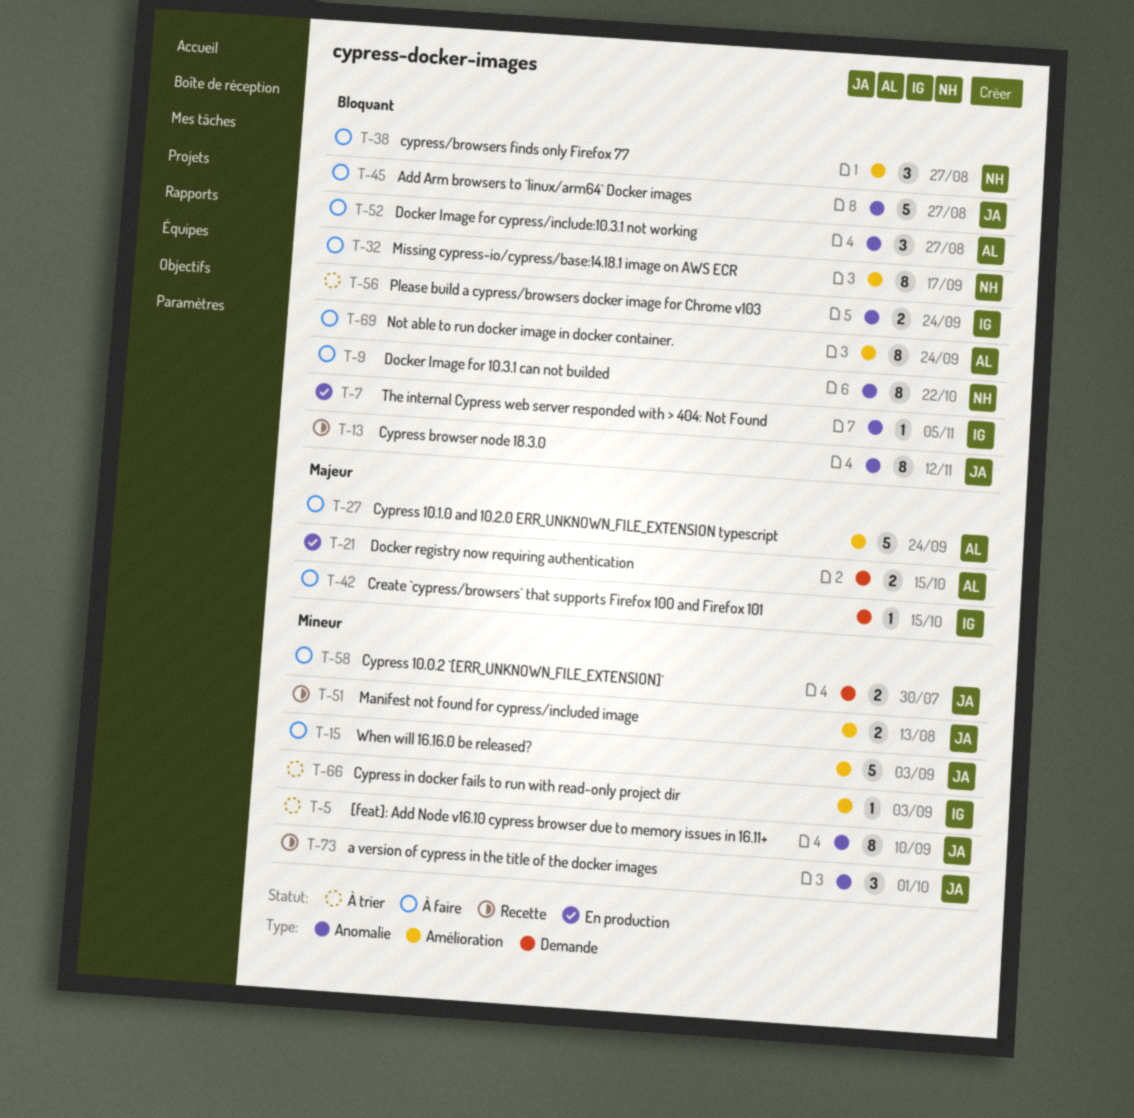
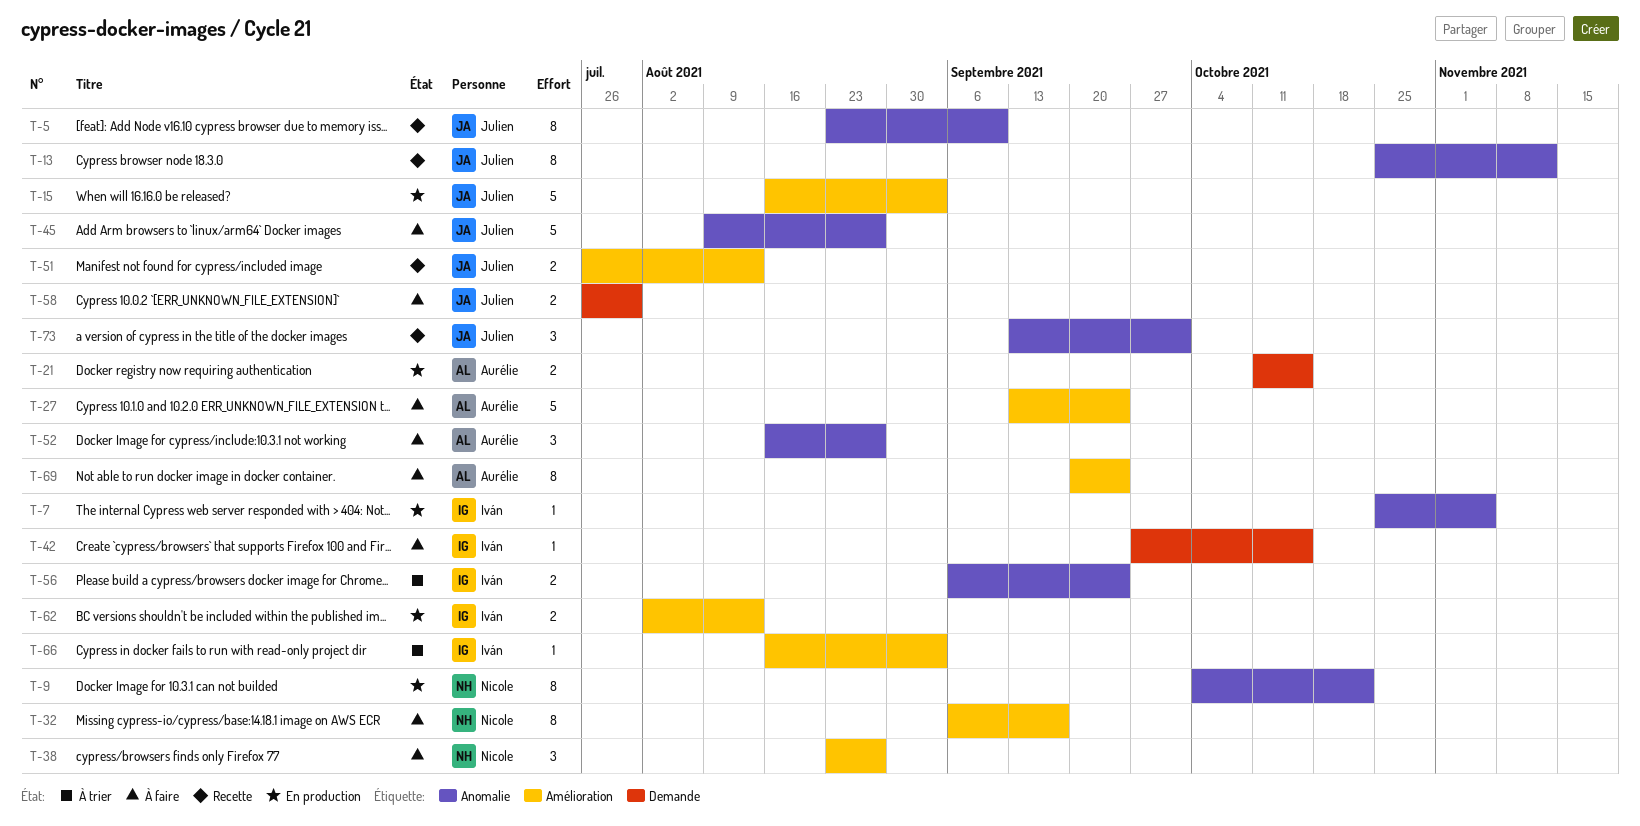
T-5, status: À trier -> Recette
T-9, status: À faire -> En production
T-15, status: À faire -> En production
T-62: none -> present

